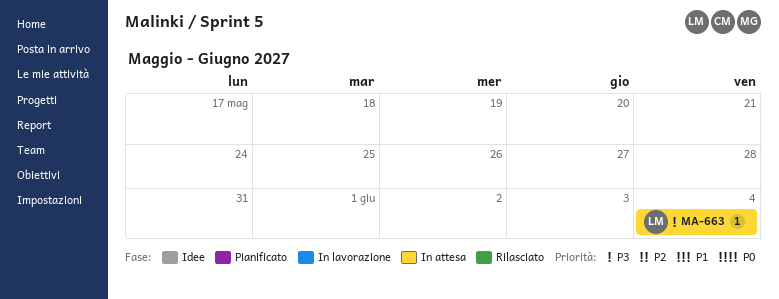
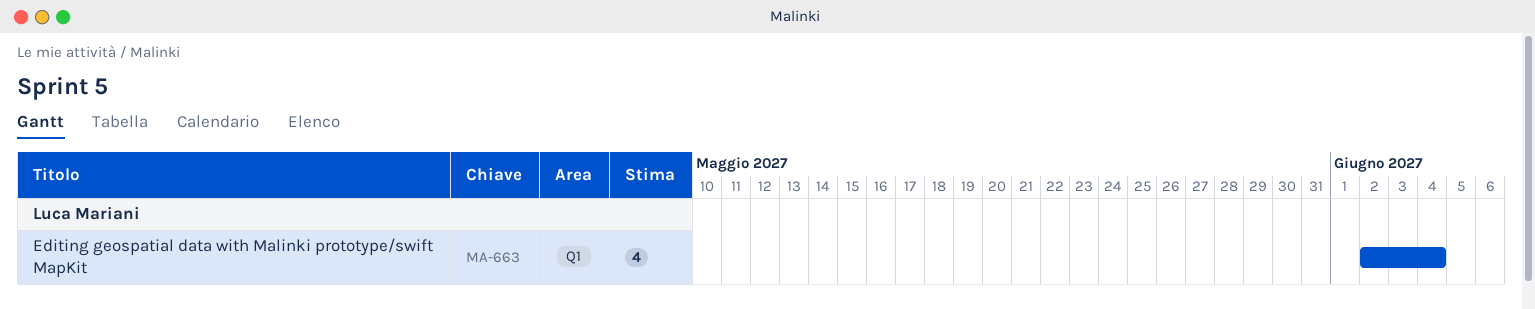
MA-663, estimate: 1 -> 4
MA-663, start: Jun 4 -> Jun 2

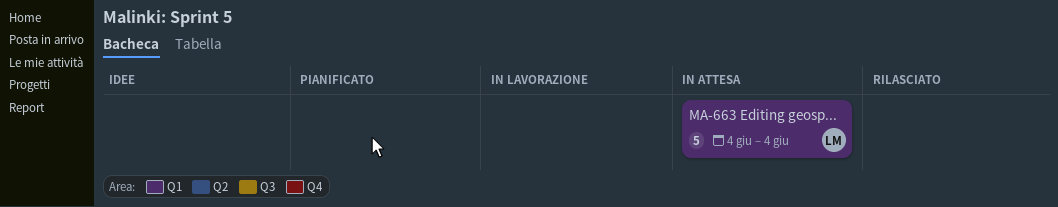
MA-663, estimate: 4 -> 5
MA-663, start: Jun 2 -> Jun 4

